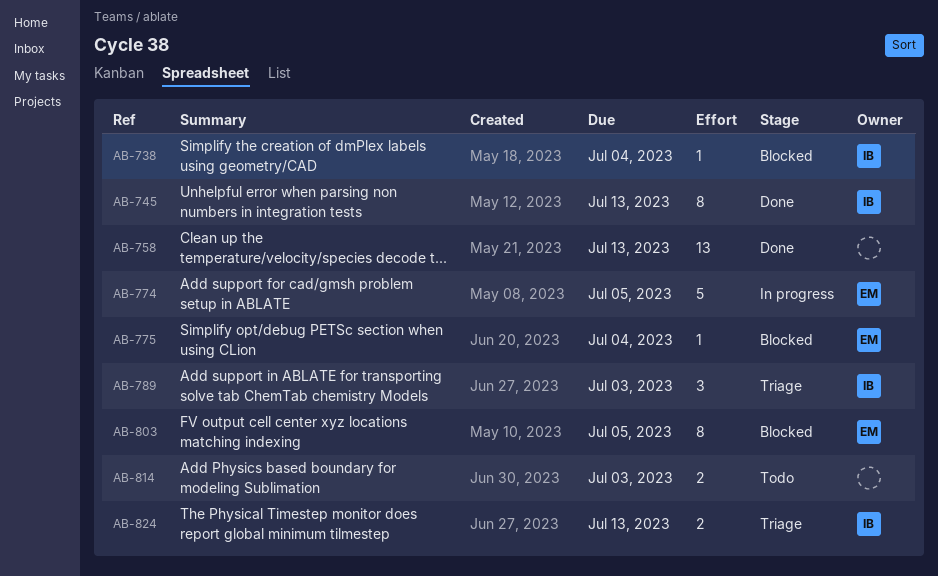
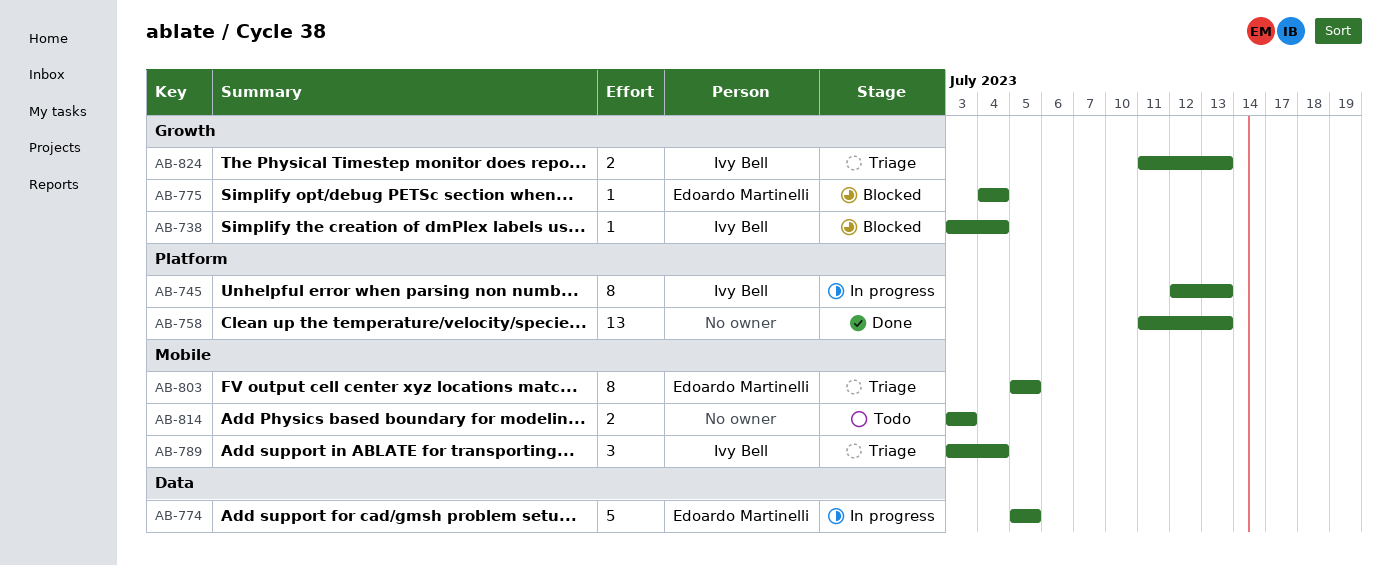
AB-745, status: Done -> In progress
AB-789, due: Jul 3 -> Jul 4
AB-803, status: Blocked -> Triage

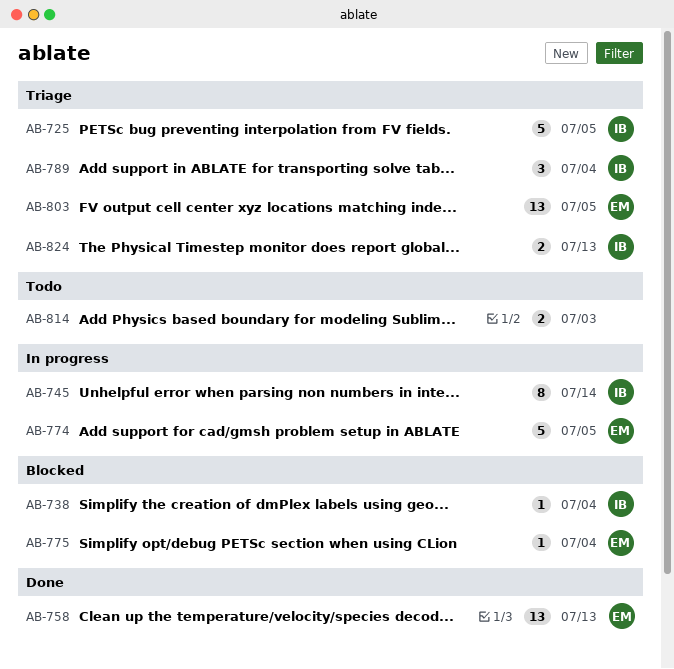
AB-725: none -> present
AB-745, due: Jul 13 -> Jul 14
AB-758, owner: none -> Edoardo Martinelli
AB-803, estimate: 8 -> 13

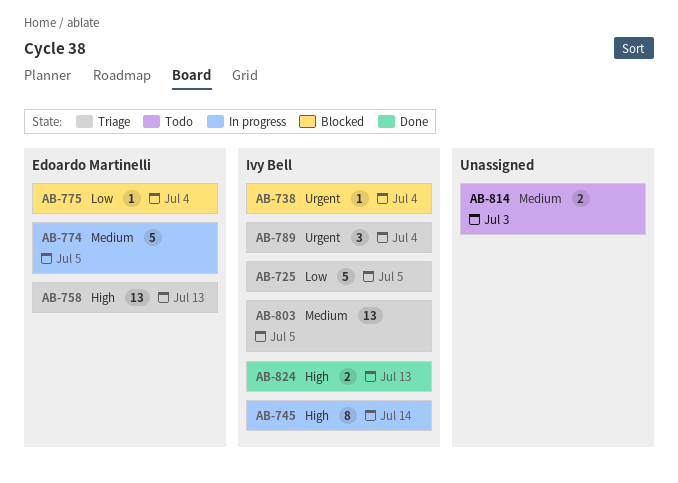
AB-758, status: Done -> Triage
AB-803, owner: Edoardo Martinelli -> Ivy Bell
AB-824, status: Triage -> Done

